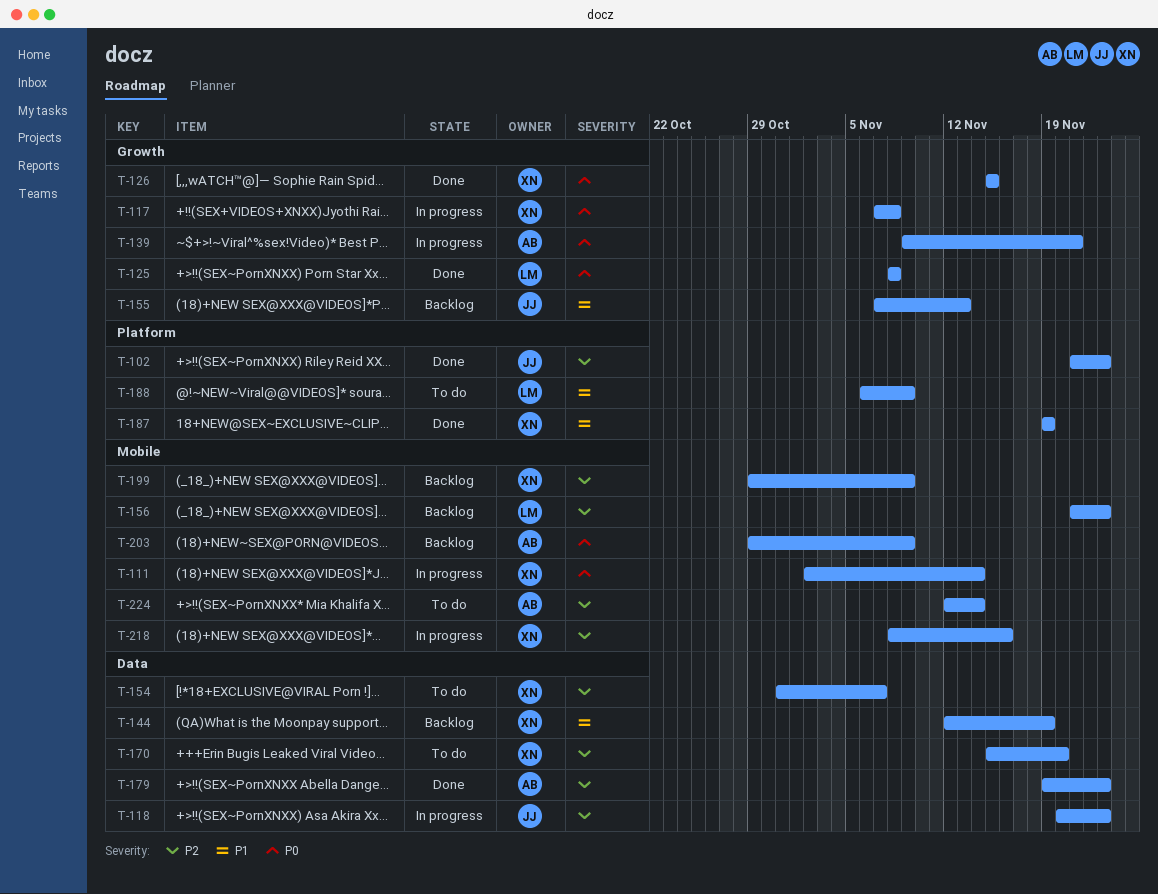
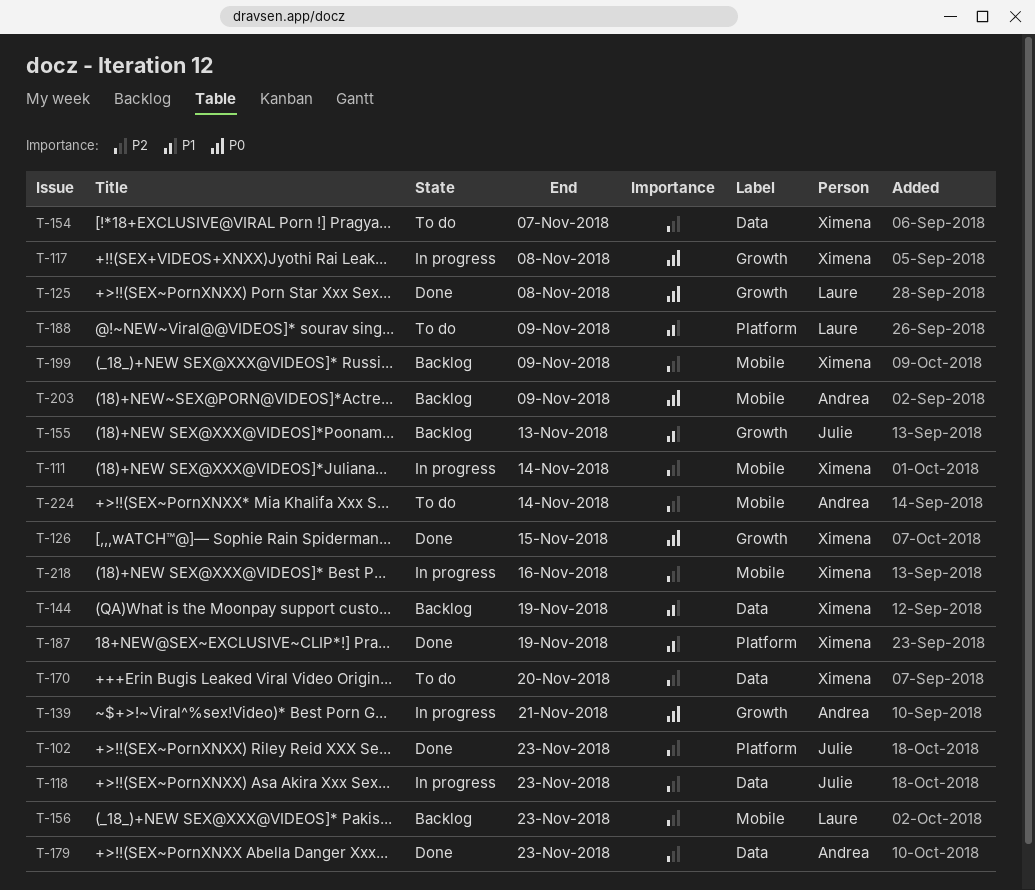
T-111, priority: P0 -> P2

